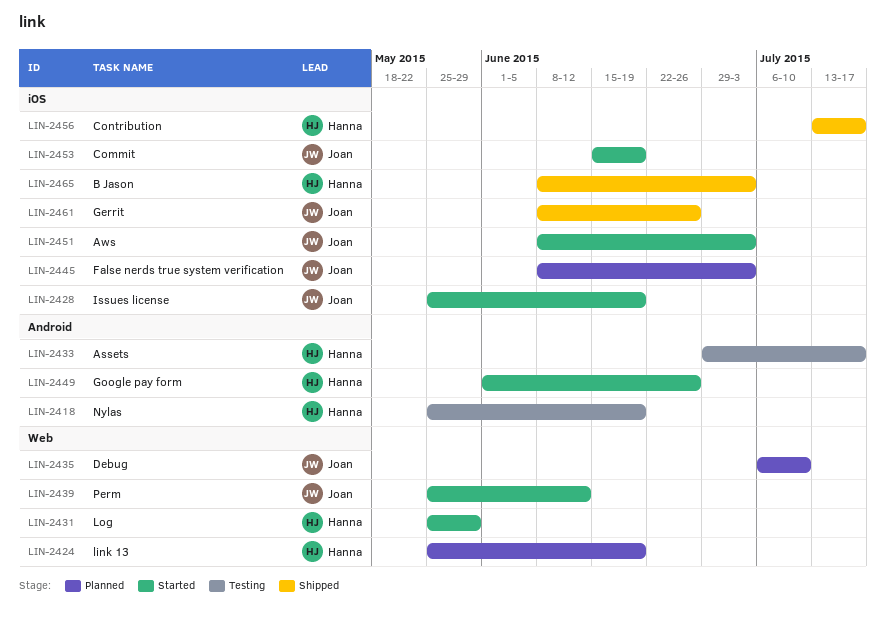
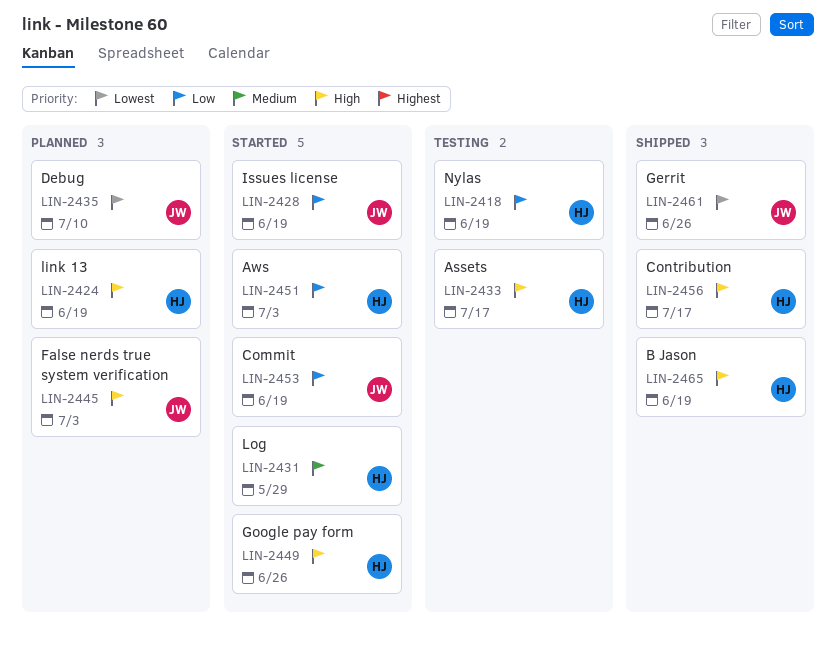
LIN-2439: present -> none
LIN-2451, owner: Joan -> Hanna
LIN-2465, due: Jul 3 -> Jun 19

